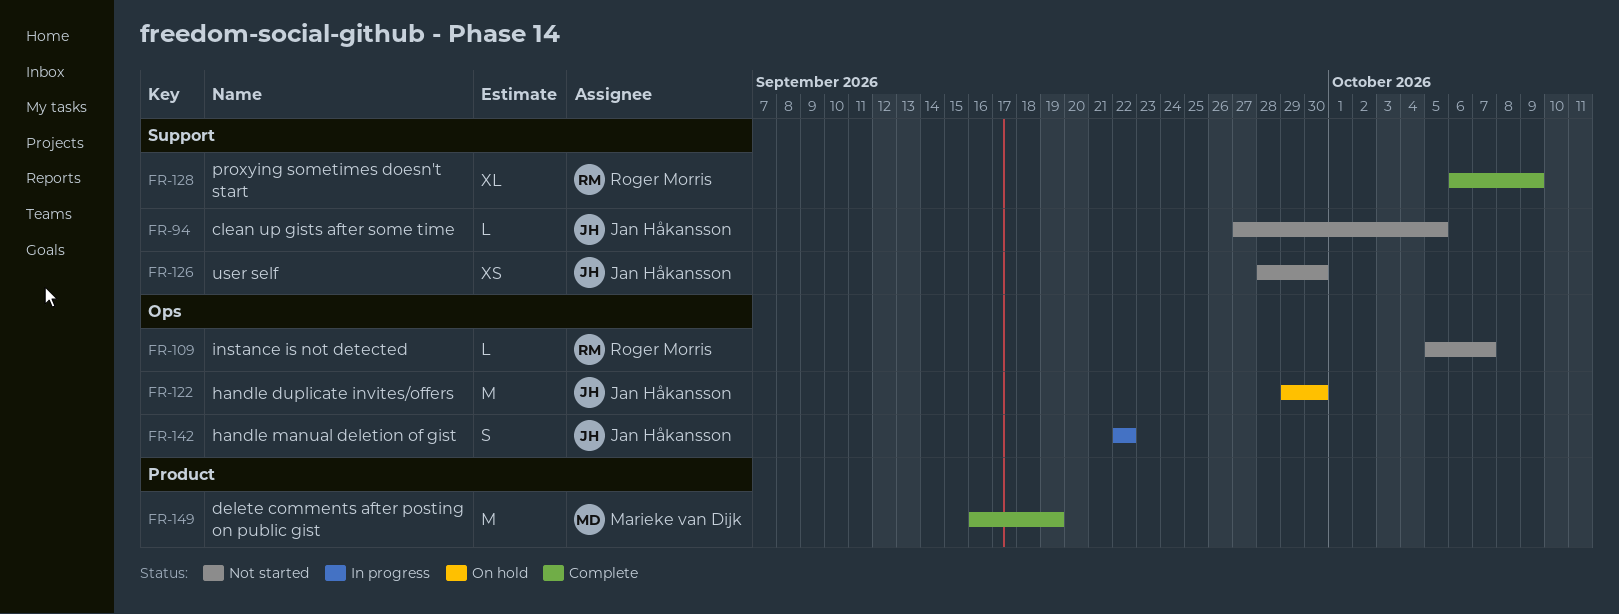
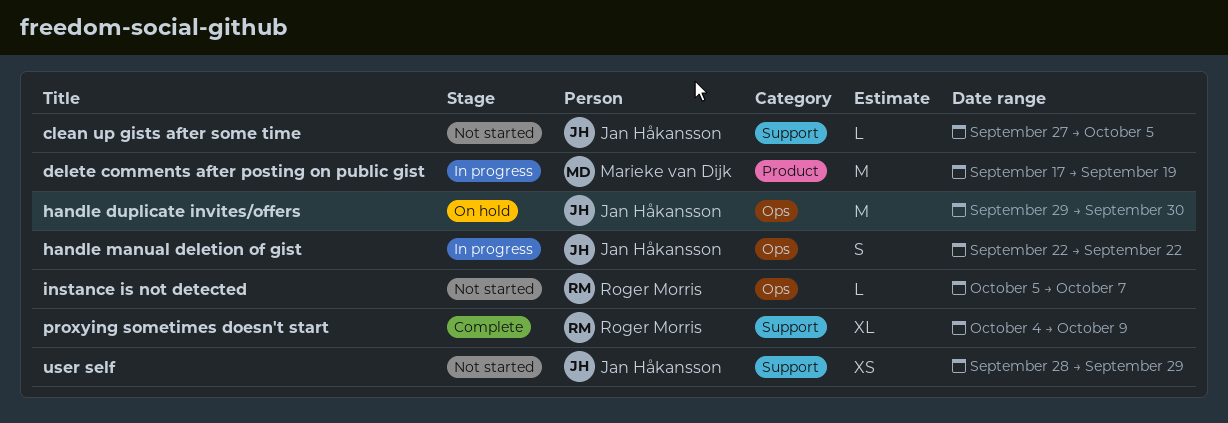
delete comments after posting on public gist, status: Complete -> In progress
delete comments after posting on public gist, start: Sep 16 -> Sep 17
proxying sometimes doesn't start, start: Oct 6 -> Oct 4
user self, due: Sep 30 -> Sep 29

